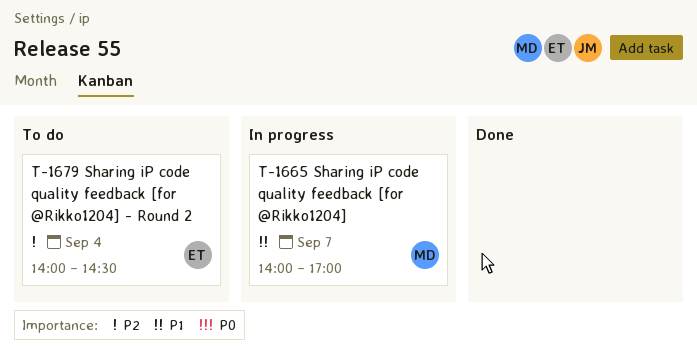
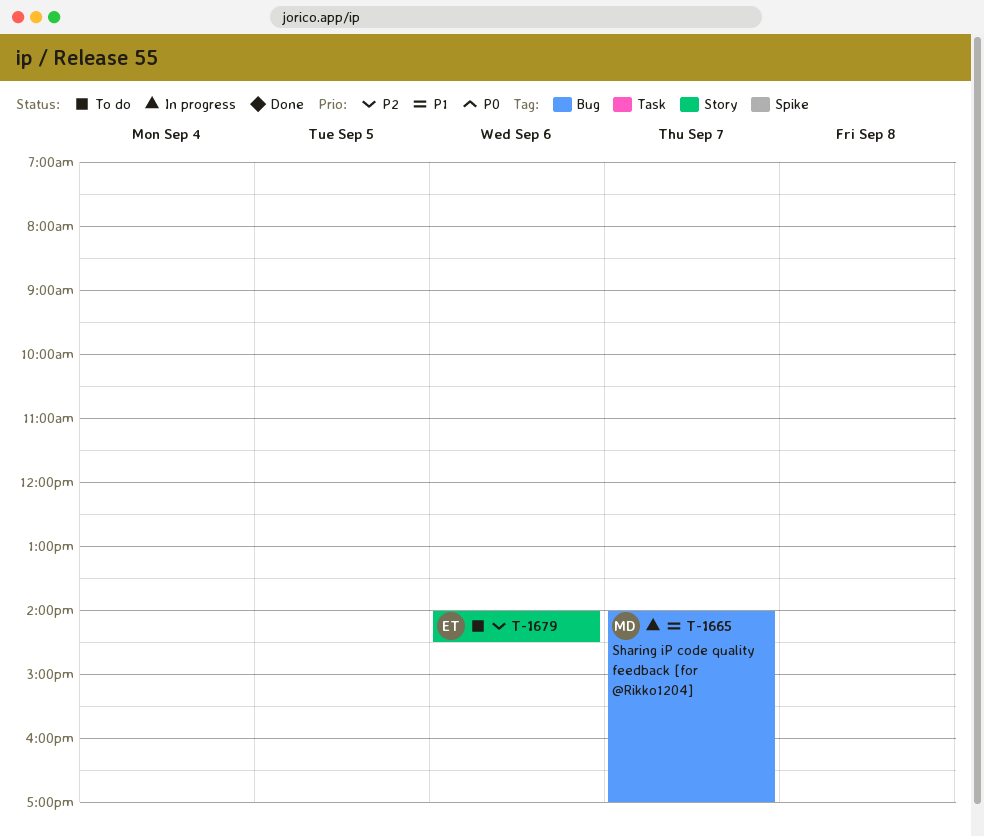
T-1679, day: Sep 4 -> Sep 6

